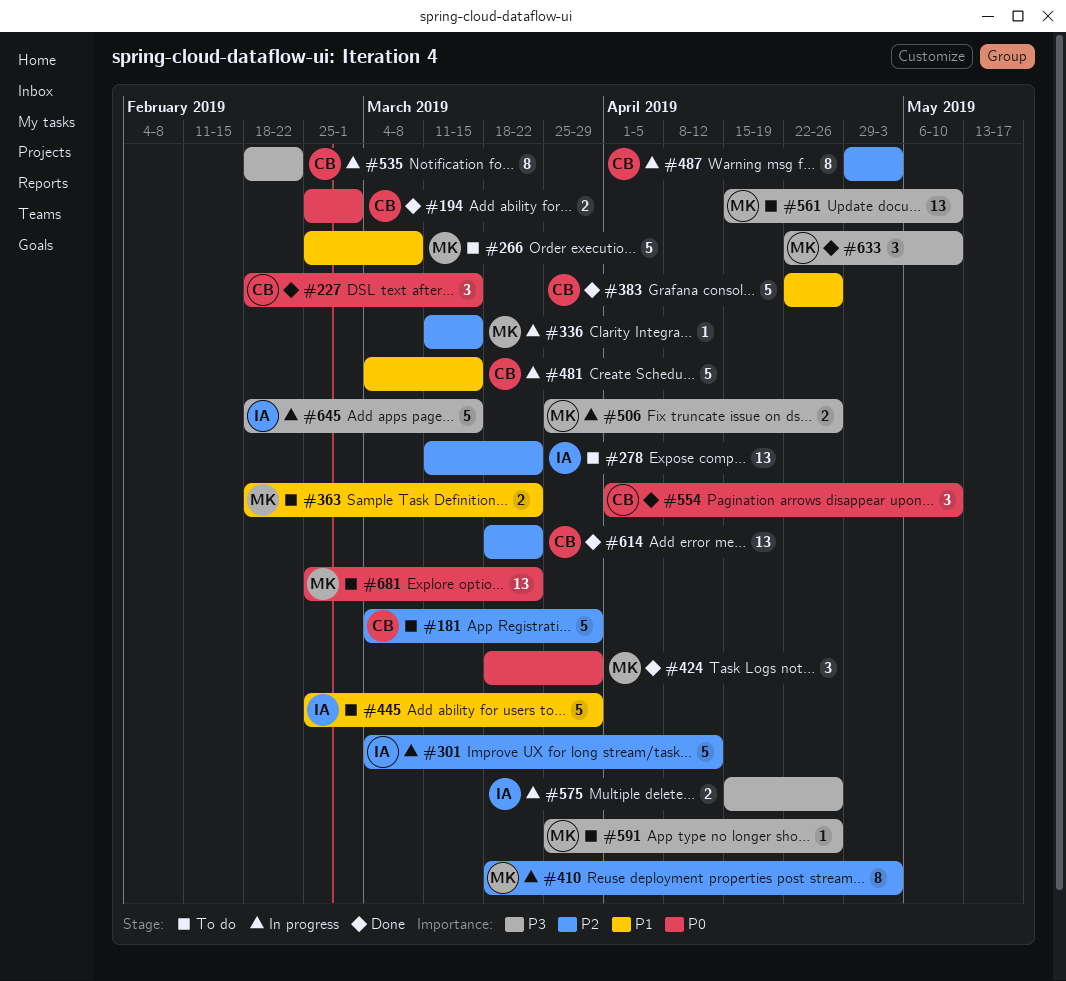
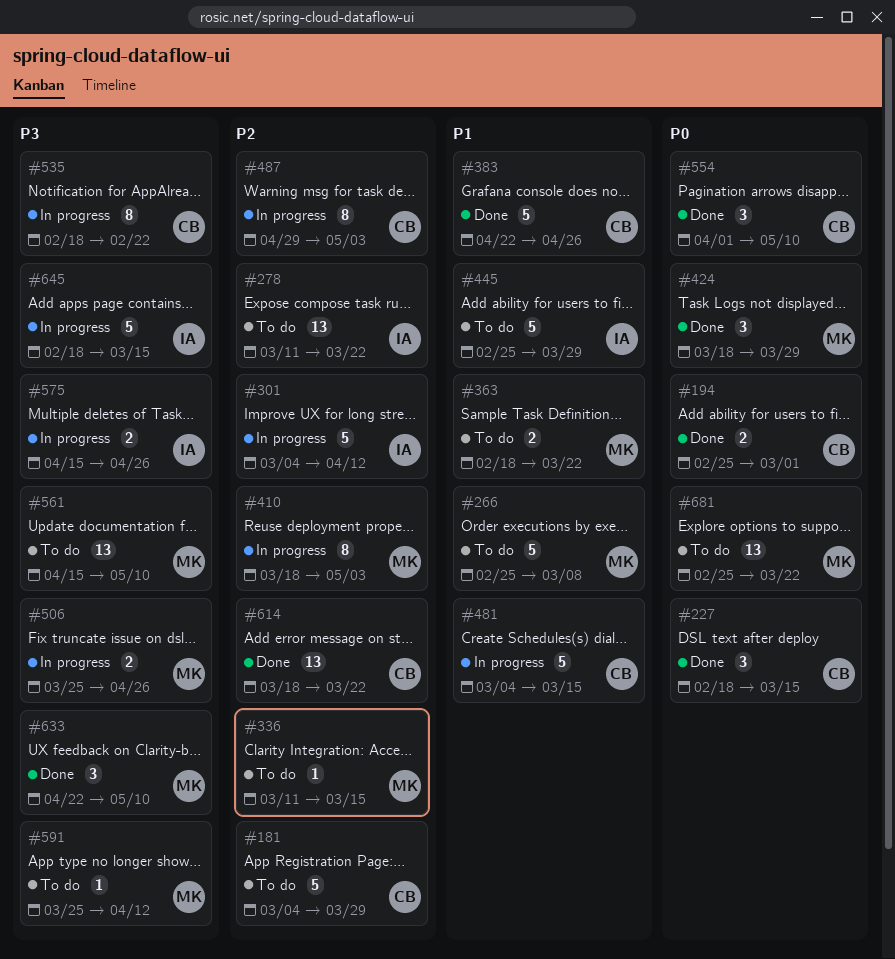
#336, status: In progress -> To do
#591, due: Apr 26 -> Apr 12

